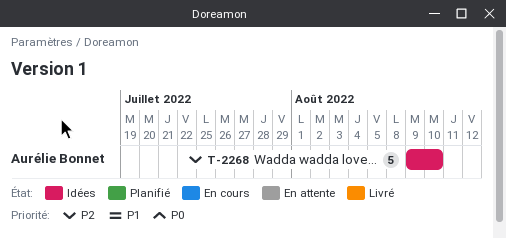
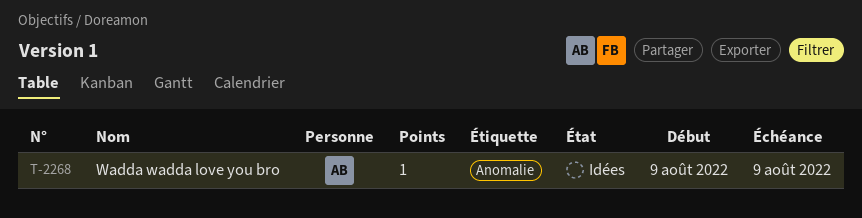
T-2268, estimate: 5 -> 1
T-2268, due: Aug 10 -> Aug 9

